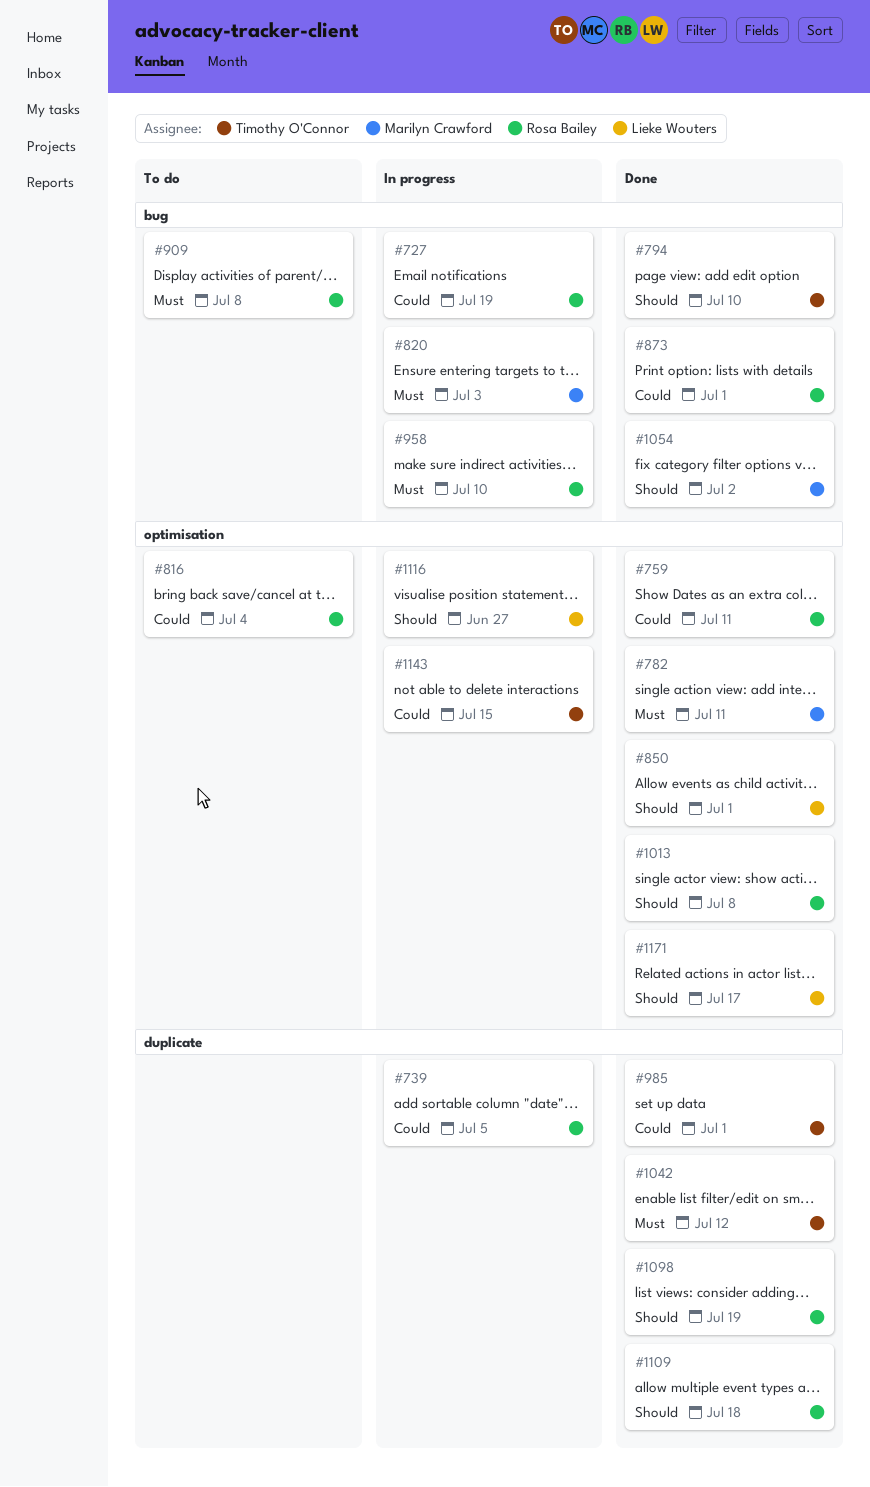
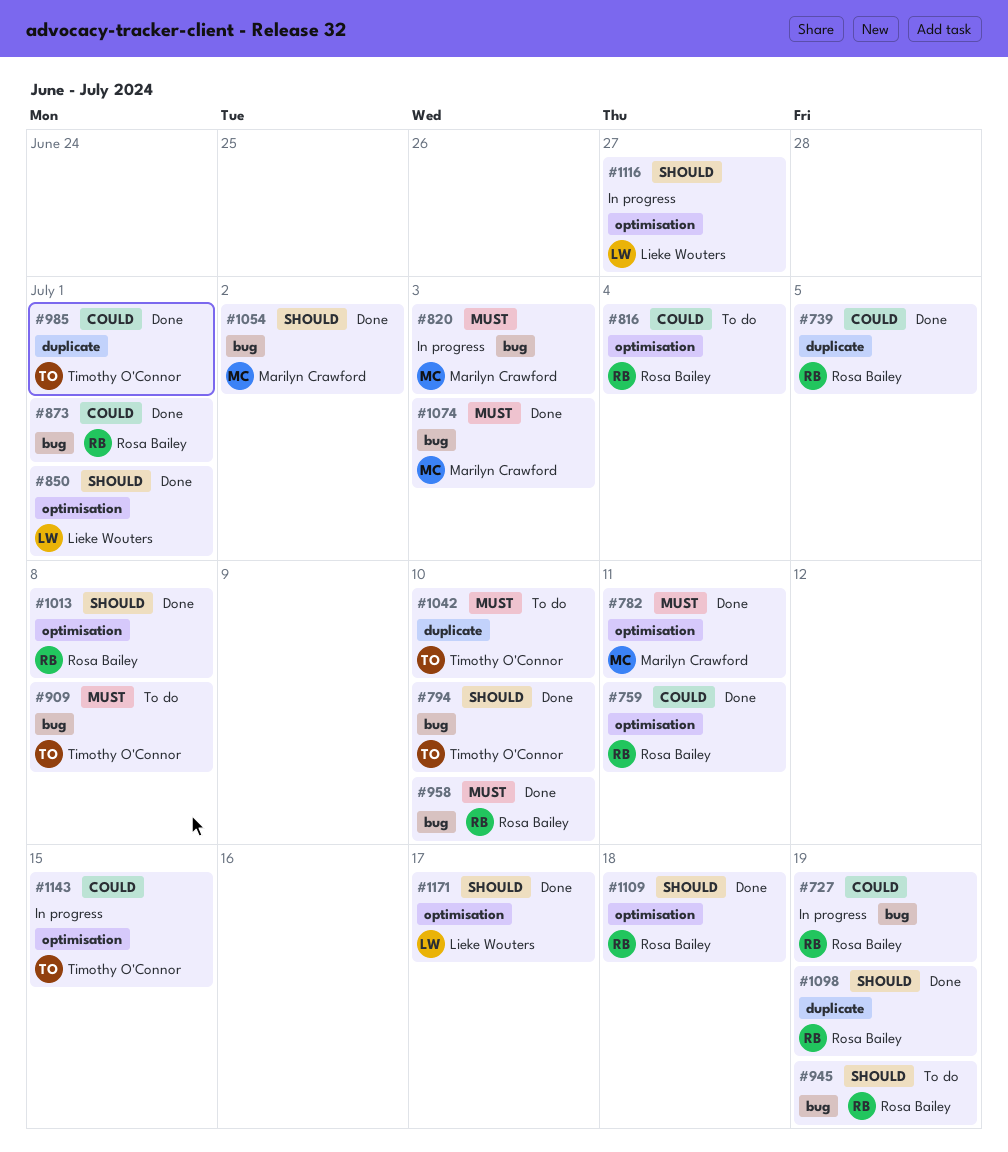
#739, status: In progress -> Done
#909, owner: Rosa Bailey -> Timothy O'Connor
#945: none -> present
#958, status: In progress -> Done
#1042, status: Done -> To do
#1042, due: Jul 12 -> Jul 10
#1074: none -> present
#1109, label: duplicate -> optimisation

